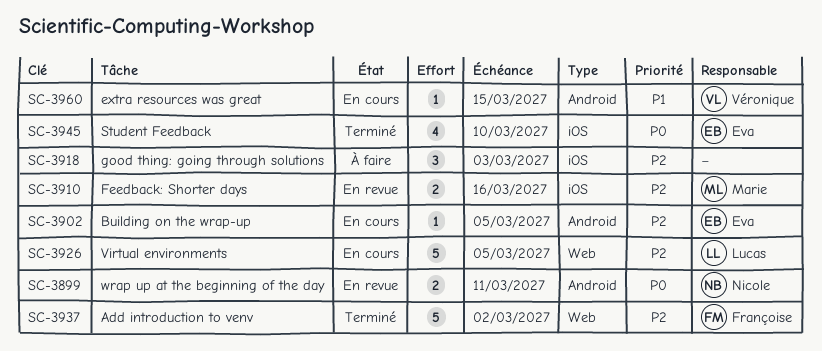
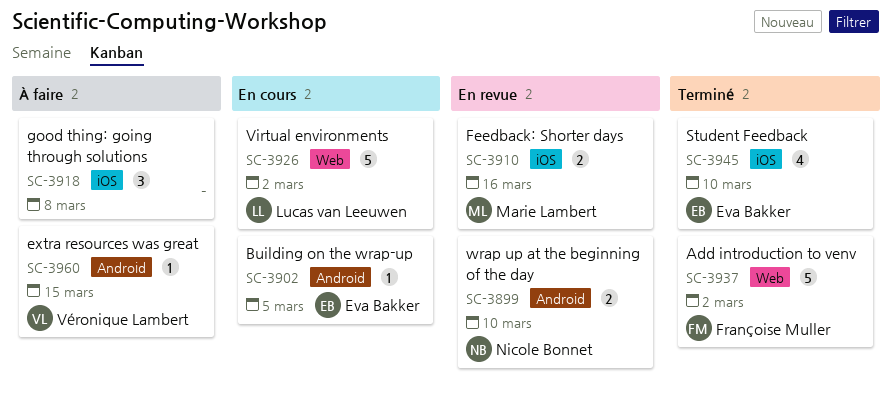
SC-3899, due: Mar 11 -> Mar 10
SC-3918, due: Mar 3 -> Mar 8
SC-3926, due: Mar 5 -> Mar 2
SC-3960, status: En cours -> À faire

